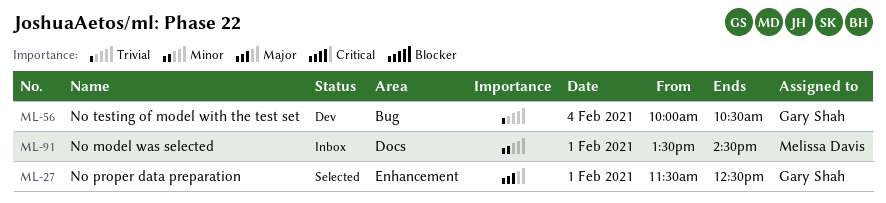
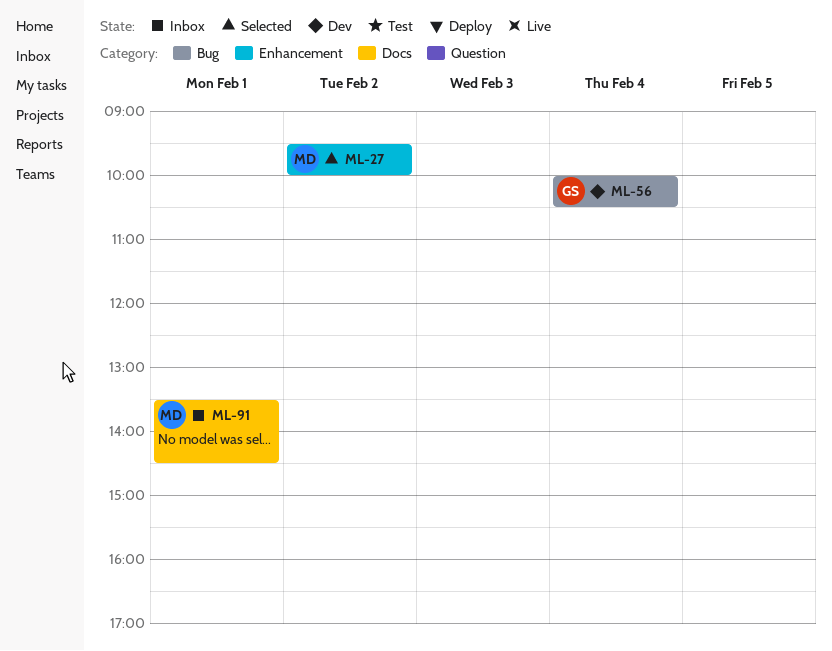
ML-27, owner: Gary Shah -> Melissa Davis
ML-27, day: Feb 1 -> Feb 2
ML-27, begins: 11:30 -> 09:30
ML-27, ends: 12:30 -> 10:00

